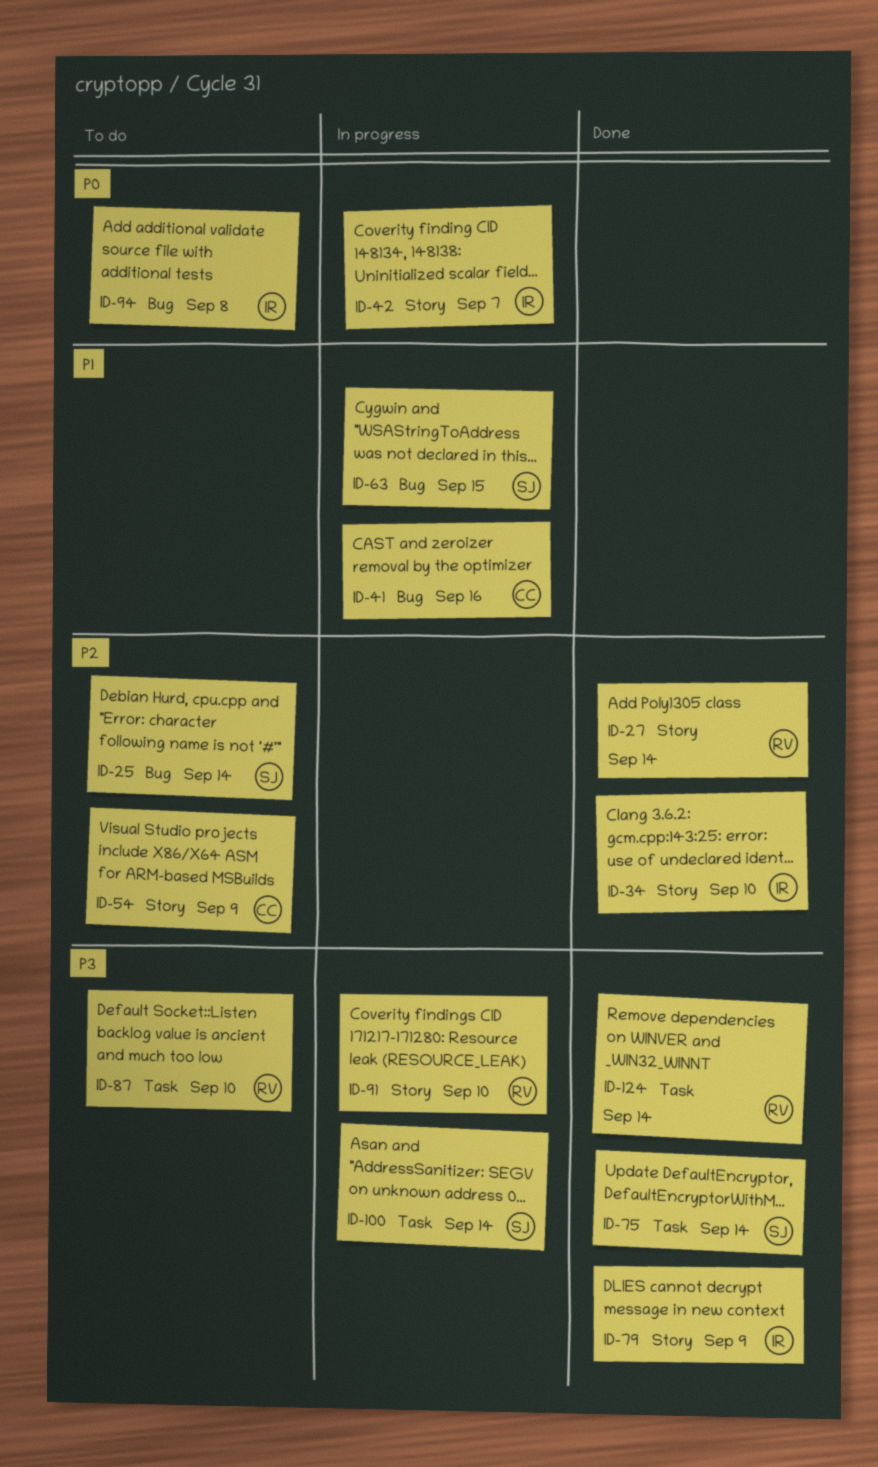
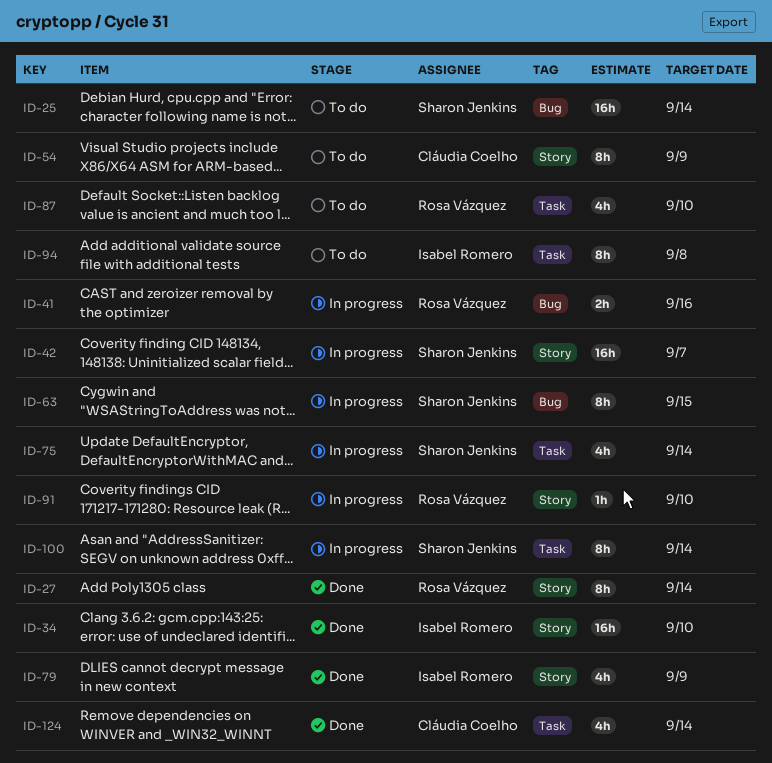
ID-41, owner: Cláudia Coelho -> Rosa Vázquez
ID-42, owner: Isabel Romero -> Sharon Jenkins
ID-75, status: Done -> In progress
ID-94, label: Bug -> Task
ID-124, owner: Rosa Vázquez -> Cláudia Coelho

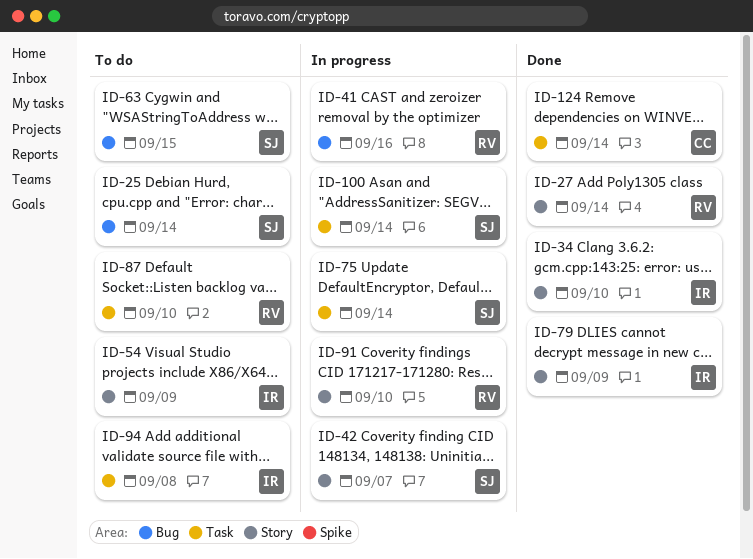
ID-54, owner: Cláudia Coelho -> Isabel Romero
ID-63, status: In progress -> To do

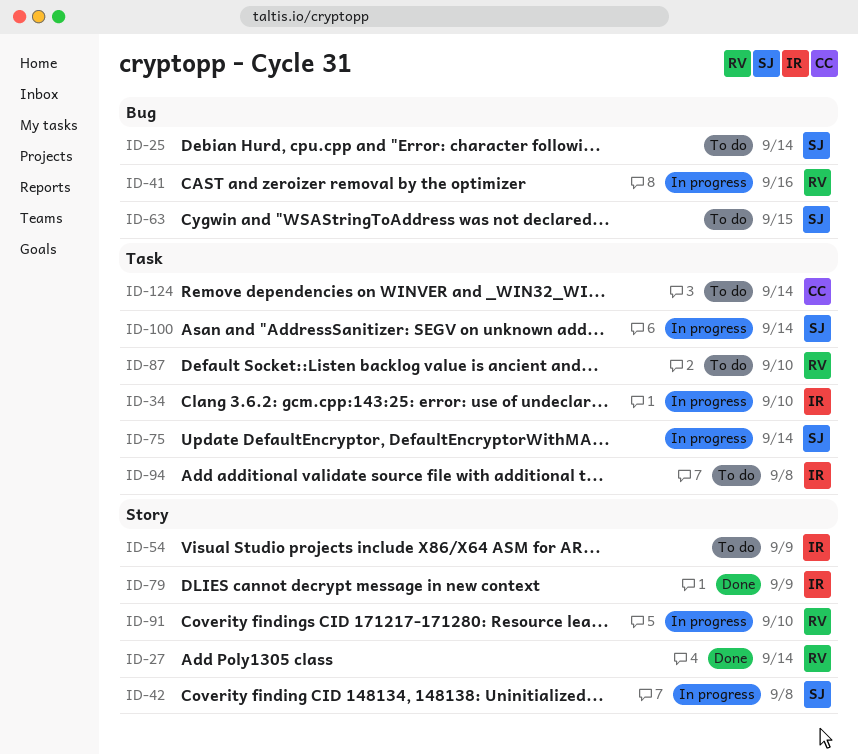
ID-34, status: Done -> In progress
ID-34, label: Story -> Task
ID-42, due: Sep 7 -> Sep 8
ID-124, status: Done -> To do

